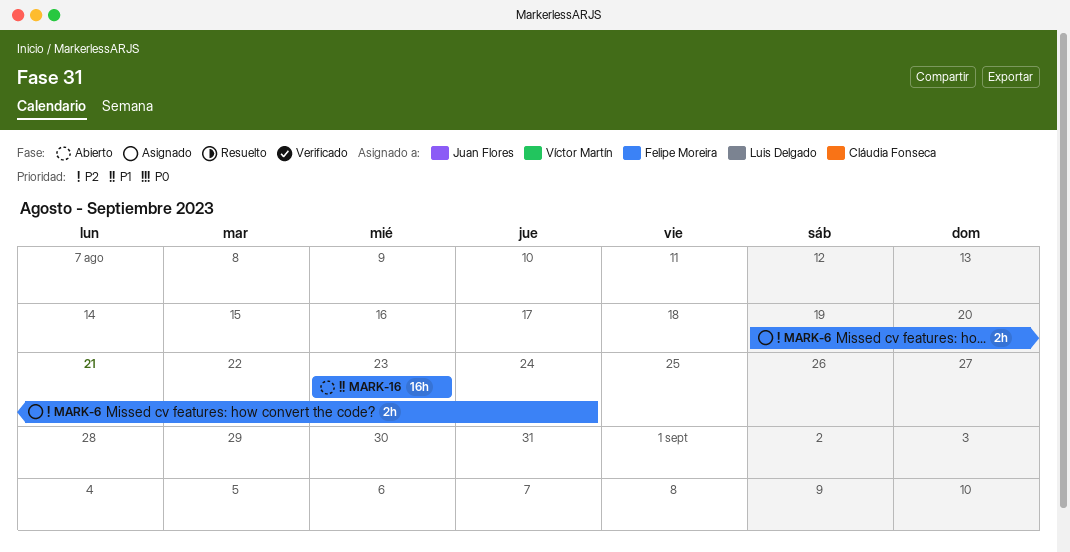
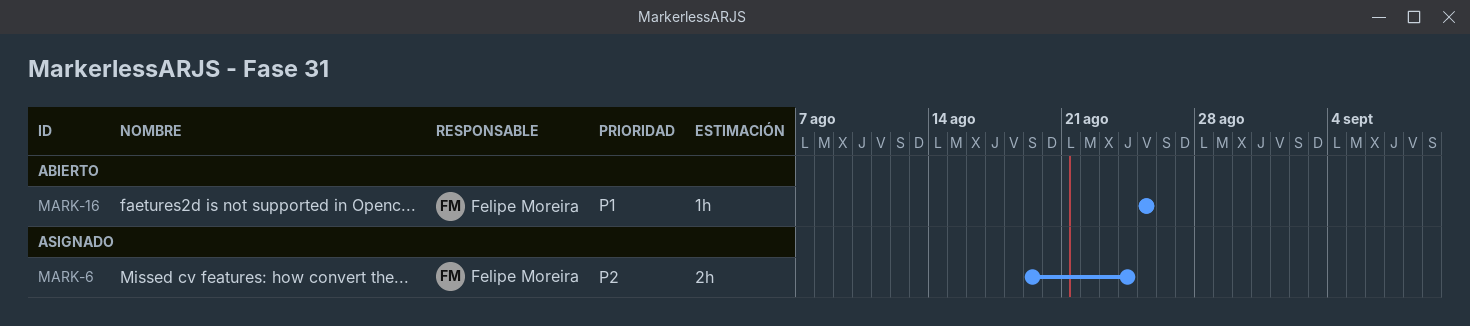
MARK-16, estimate: 16h -> 1h
MARK-16, start: Aug 23 -> Aug 25
MARK-16, due: Aug 23 -> Aug 25

